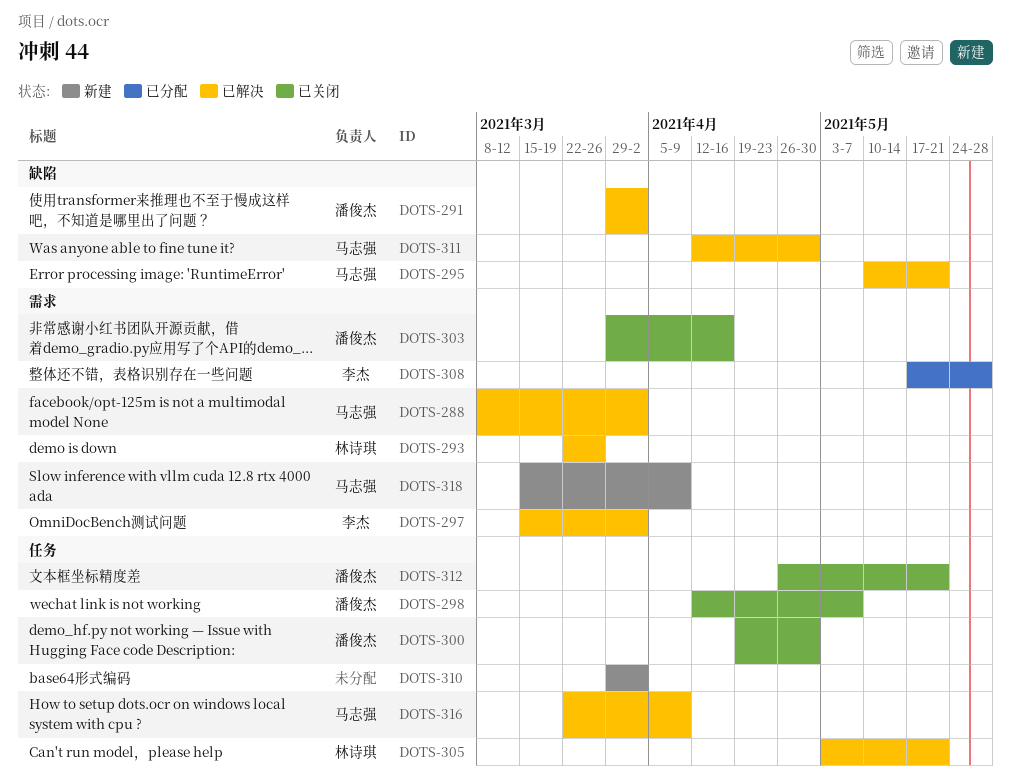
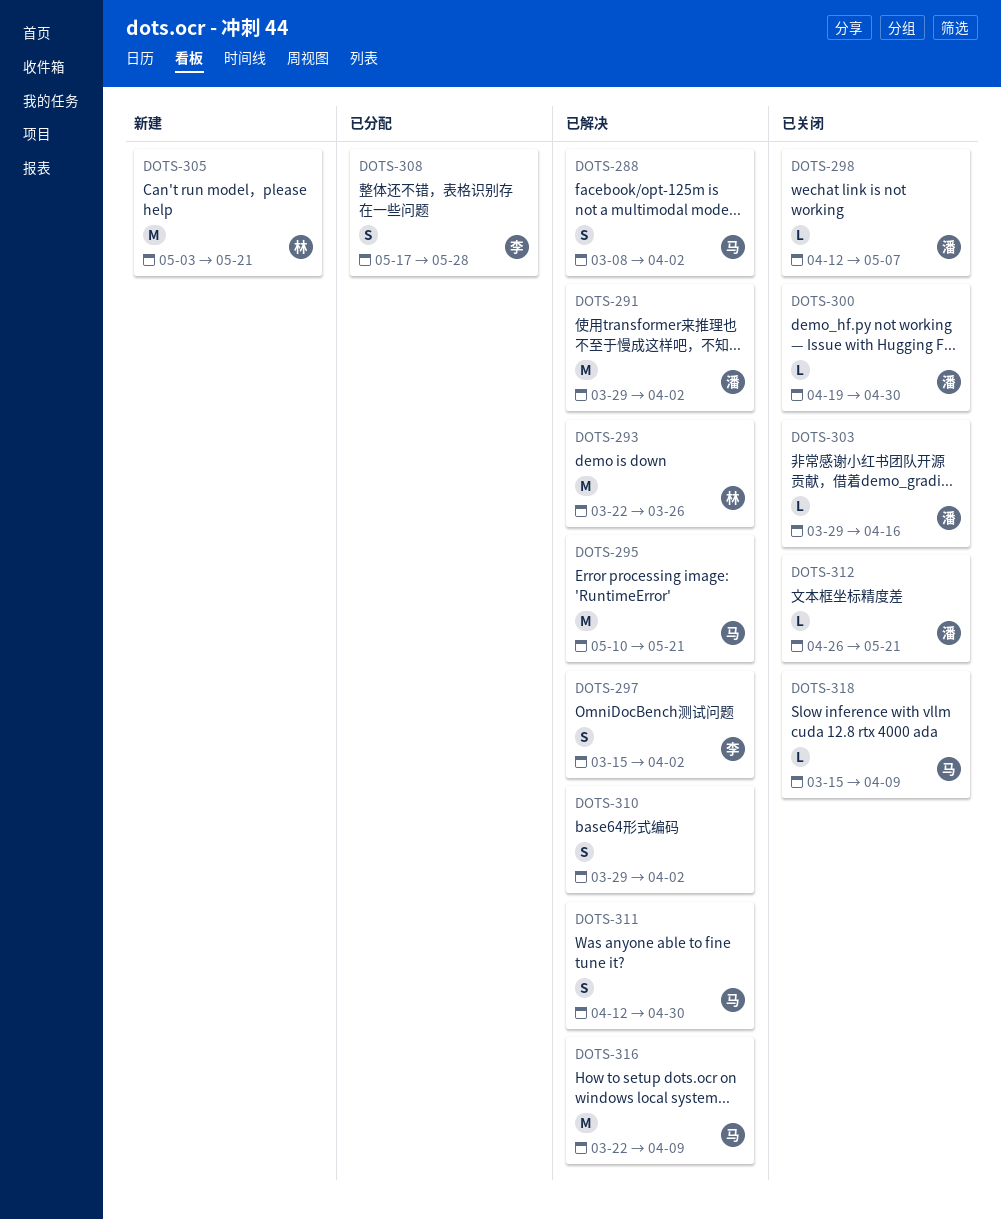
DOTS-305, status: 已解决 -> 新建
DOTS-310, status: 新建 -> 已解决
DOTS-318, status: 新建 -> 已关闭

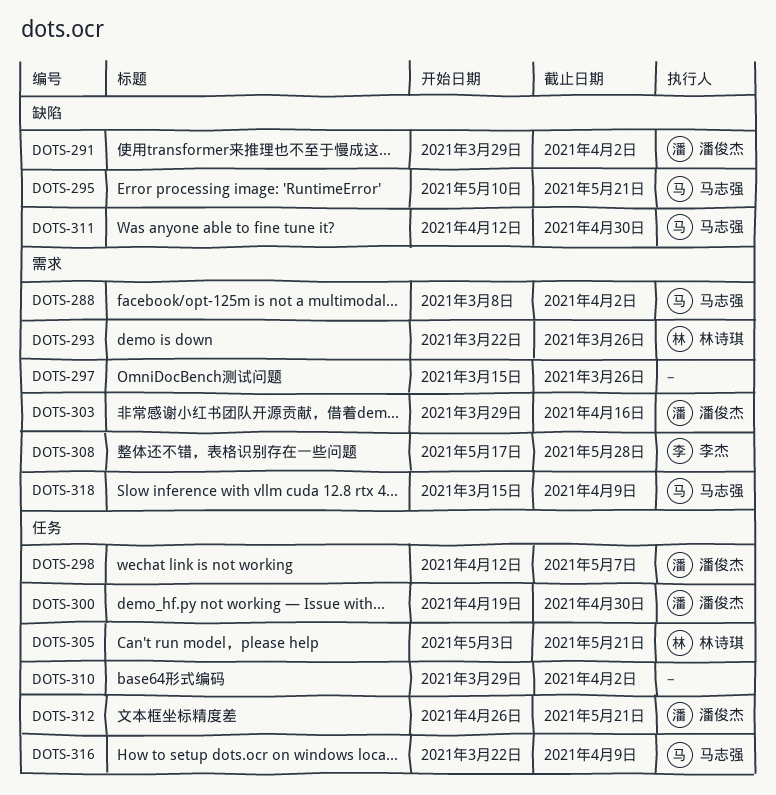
DOTS-297, owner: 李杰 -> none
DOTS-297, due: Apr 2 -> Mar 26

